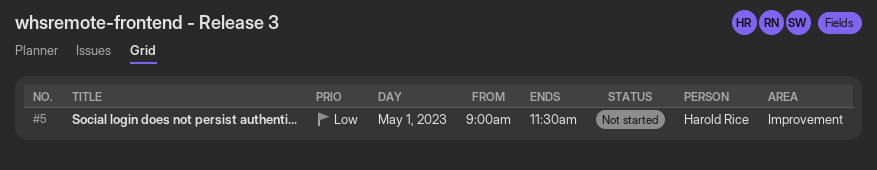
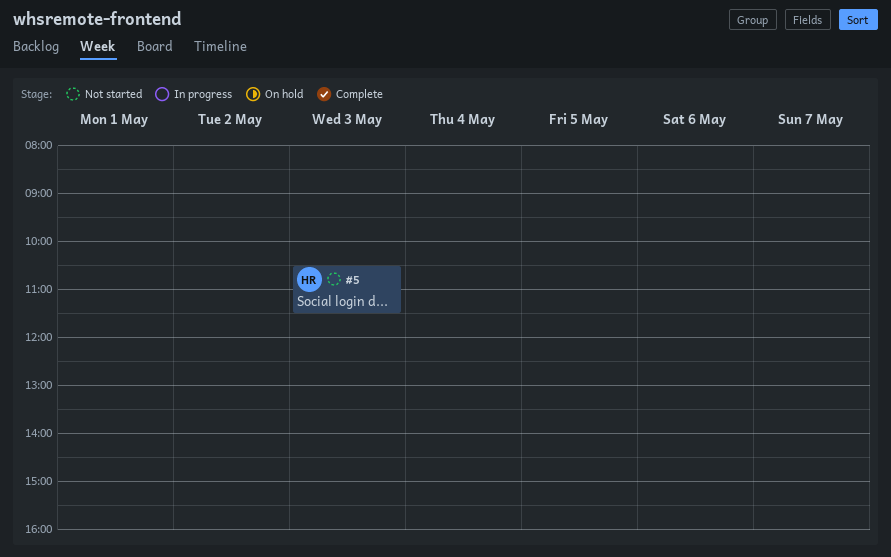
#5, day: May 1 -> May 3
#5, begins: 09:00 -> 10:30

